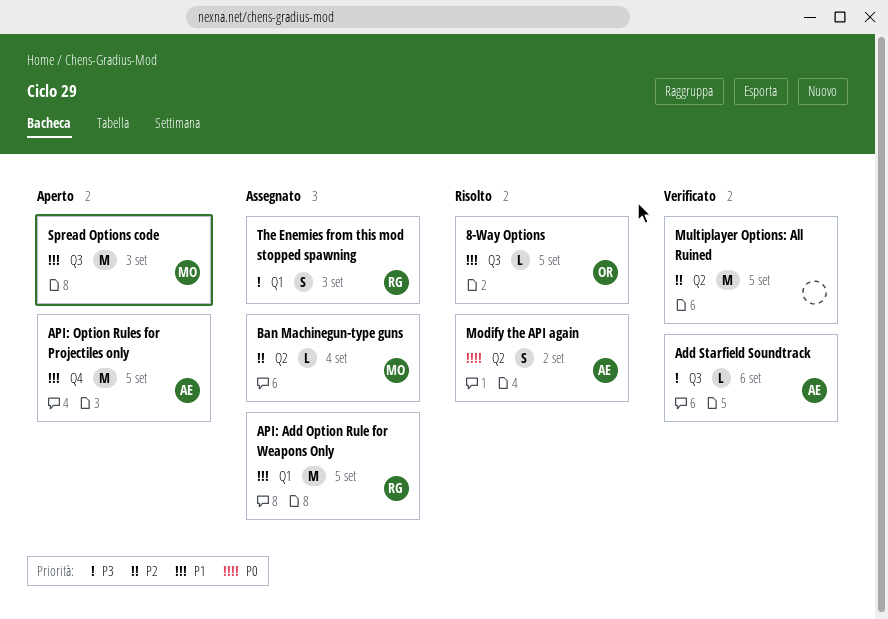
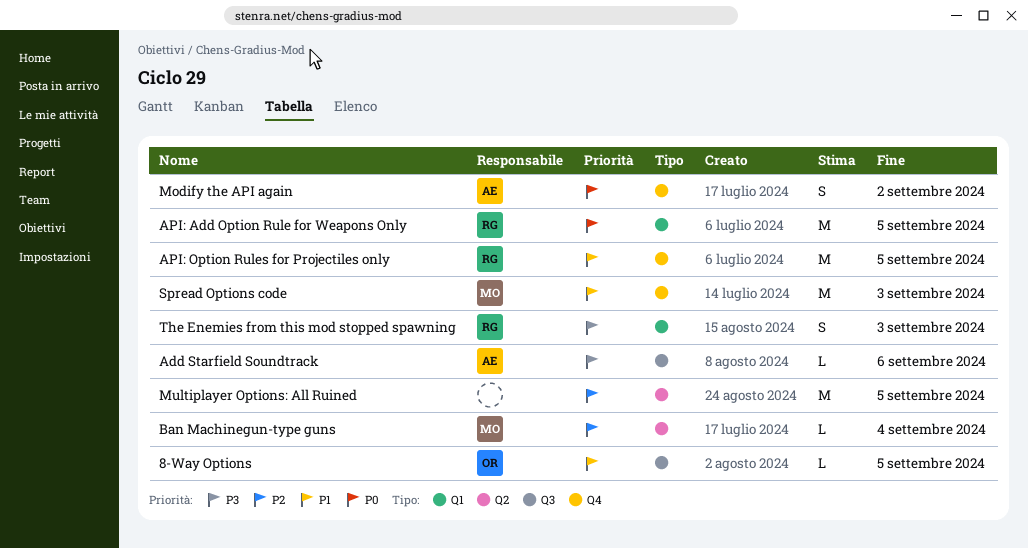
API: Add Option Rule for Weapons Only, priority: P1 -> P0
API: Option Rules for Projectiles only, owner: AE -> RG
Modify the API again, label: Q2 -> Q4
Spread Options code, label: Q3 -> Q4

